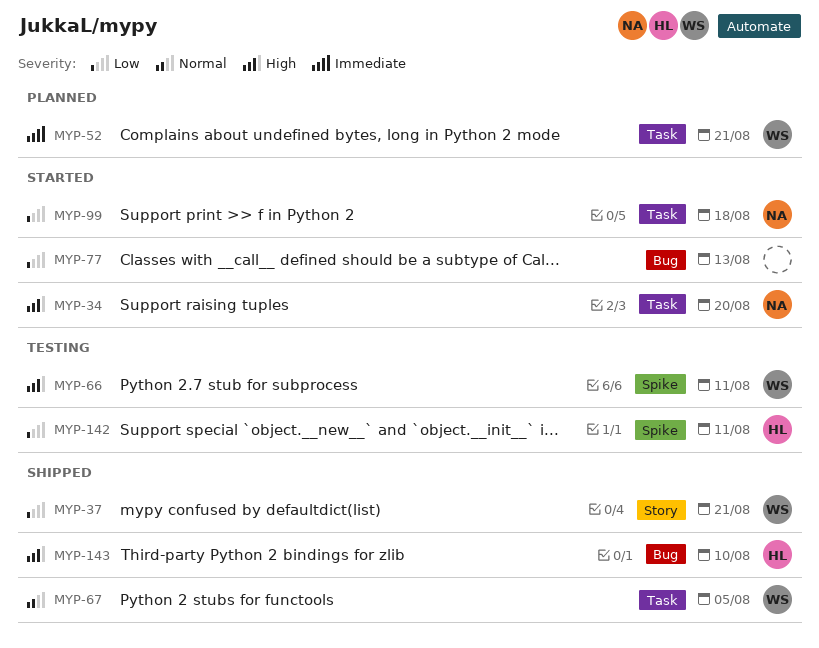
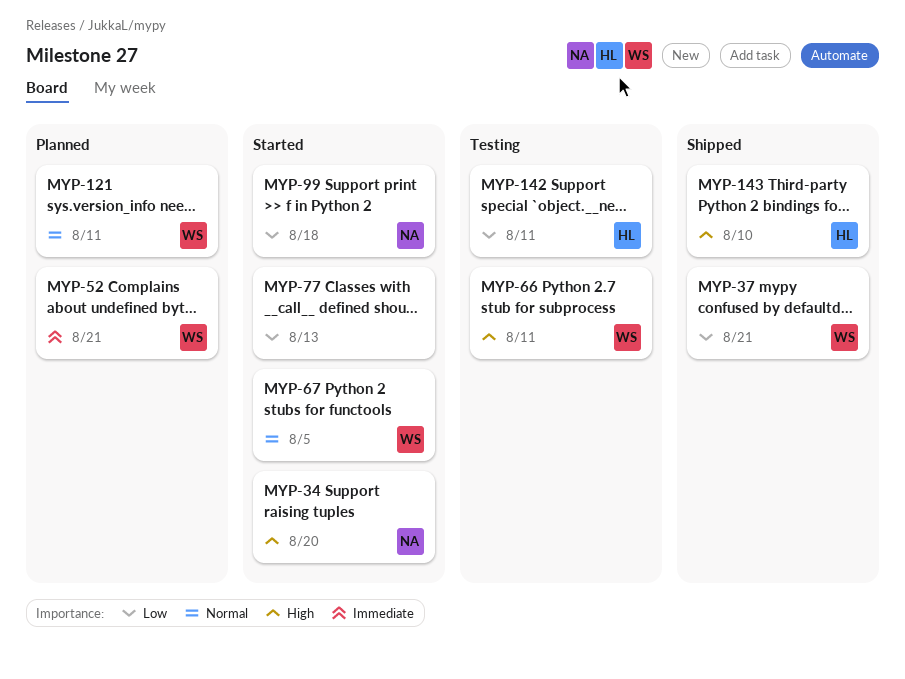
MYP-67, status: Shipped -> Started
MYP-121: none -> present

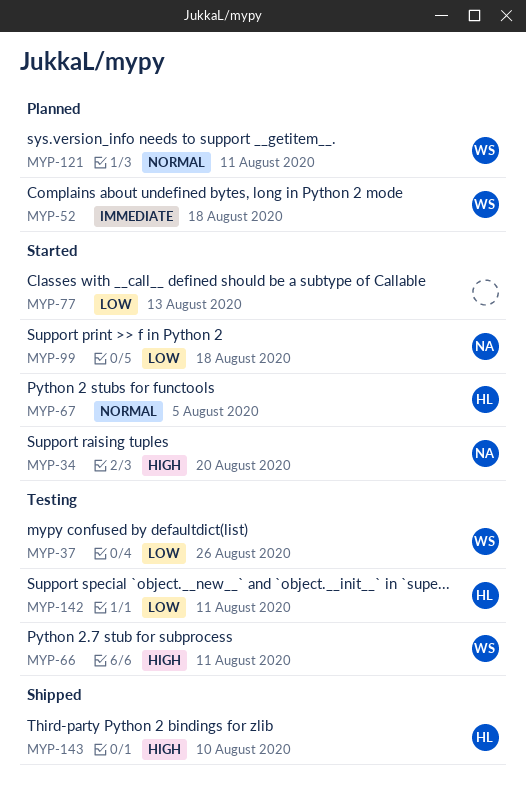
MYP-37, status: Shipped -> Testing
MYP-37, due: Aug 21 -> Aug 26
MYP-52, due: Aug 21 -> Aug 18
MYP-67, owner: WS -> HL

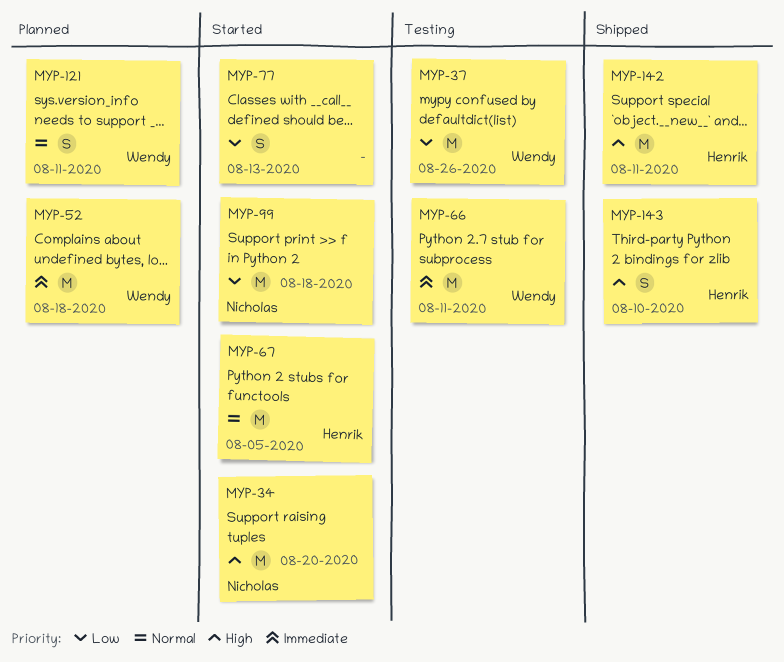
MYP-66, priority: High -> Immediate
MYP-142, status: Testing -> Shipped
MYP-142, priority: Low -> High

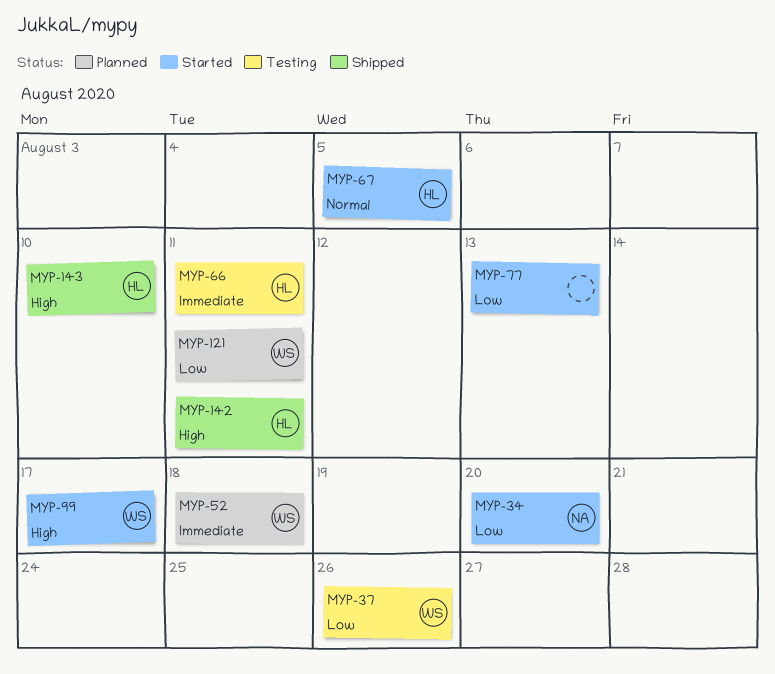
MYP-34, priority: High -> Low
MYP-66, owner: Wendy -> Henrik
MYP-99, owner: Nicholas -> Wendy
MYP-99, priority: Low -> High
MYP-99, due: Aug 18 -> Aug 17
MYP-121, priority: Normal -> Low

